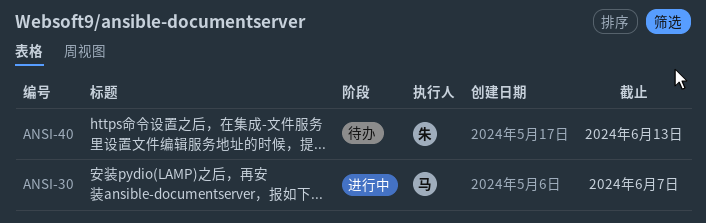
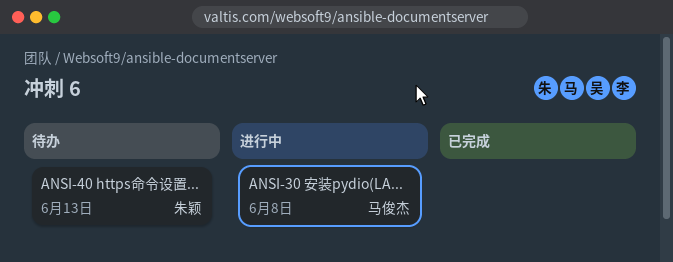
ANSI-30, due: Jun 7 -> Jun 8

